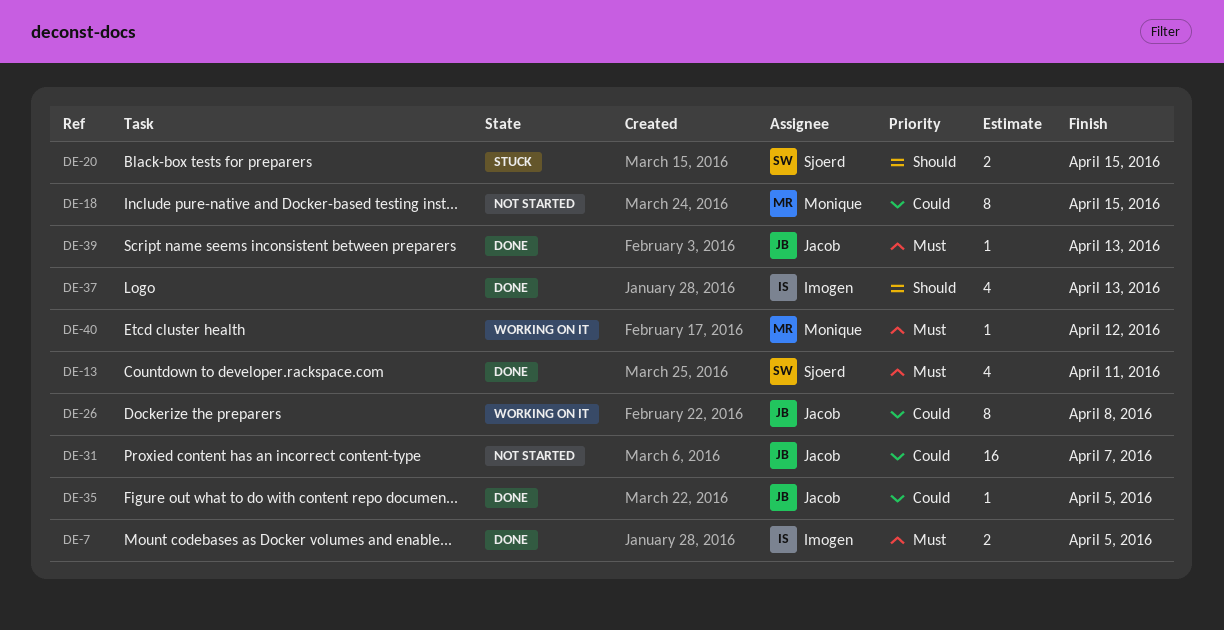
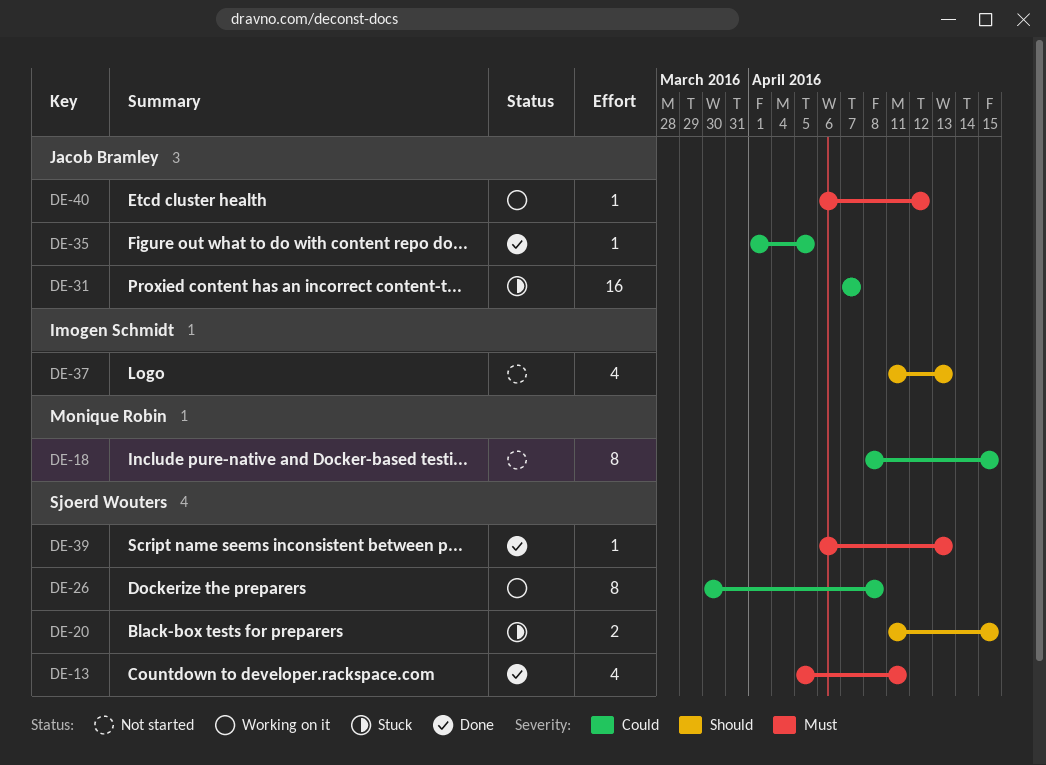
DE-7: present -> none
DE-26, owner: Jacob Bramley -> Sjoerd Wouters
DE-31, status: Not started -> Stuck
DE-37, status: Done -> Not started
DE-39, owner: Jacob Bramley -> Sjoerd Wouters
DE-40, owner: Monique Robin -> Jacob Bramley

